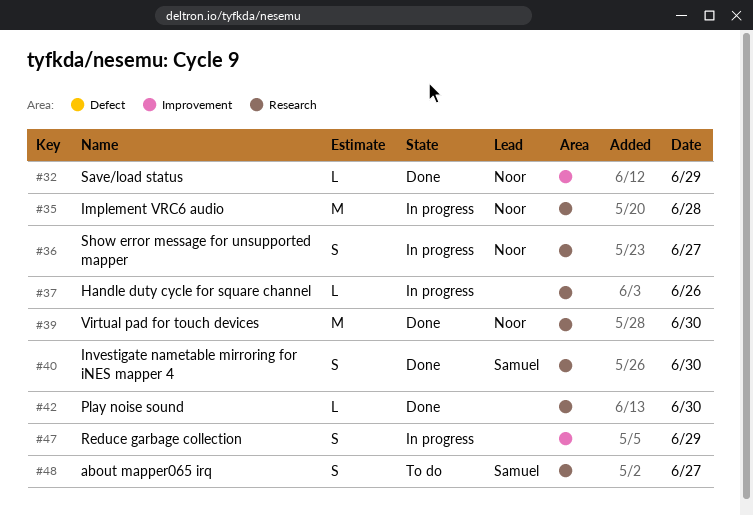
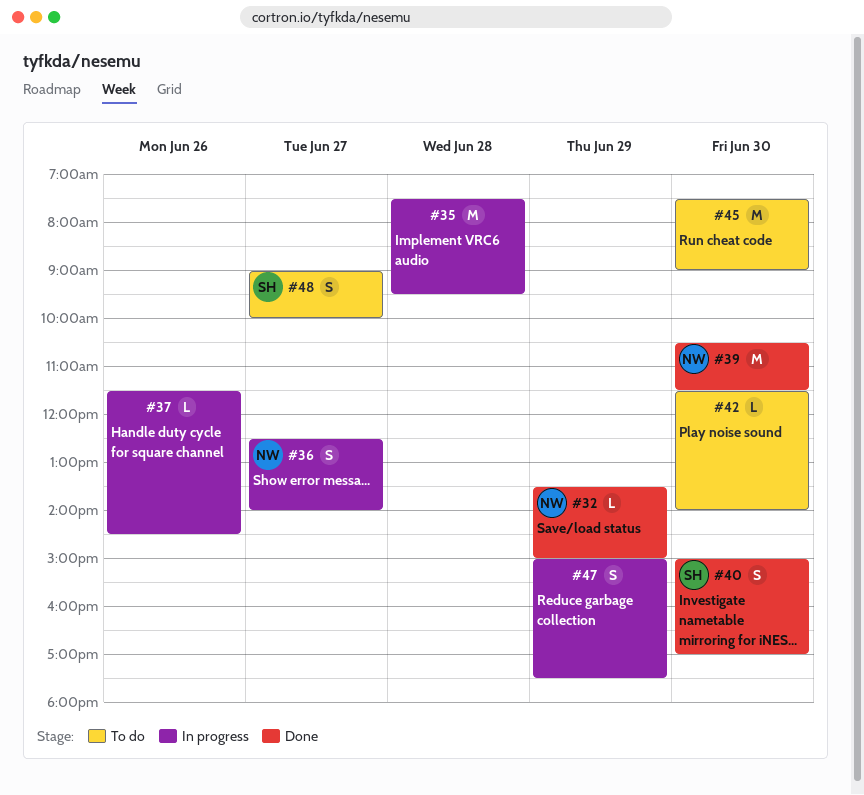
#35, owner: Noor -> none
#42, status: Done -> To do
#45: none -> present

